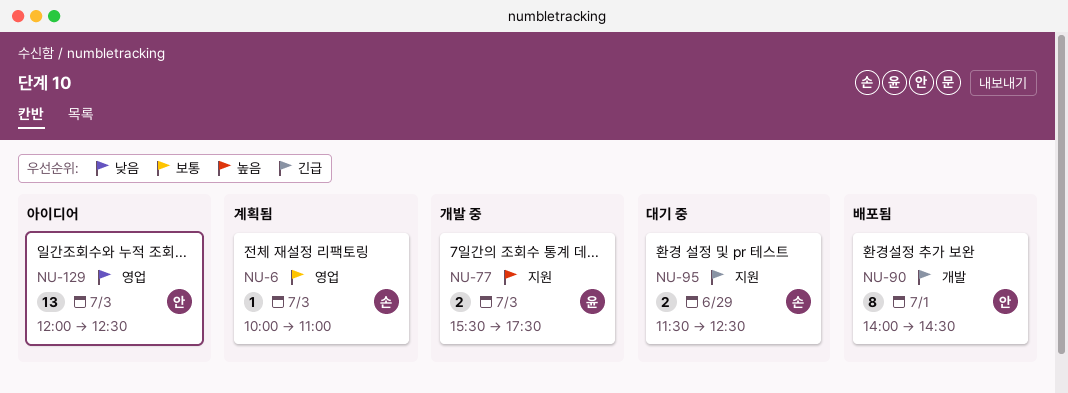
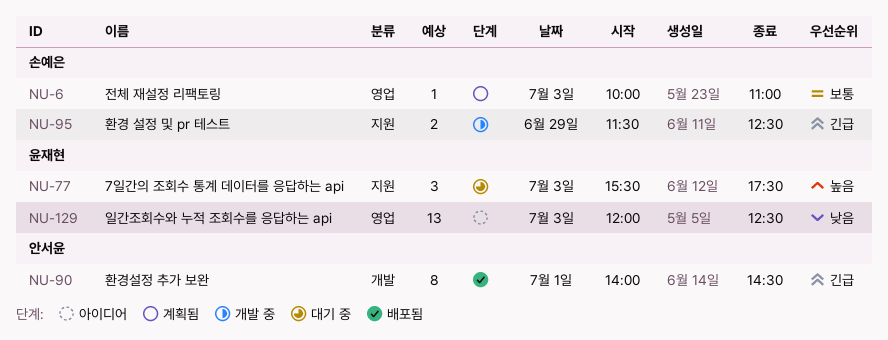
NU-77, status: 개발 중 -> 대기 중
NU-77, estimate: 2 -> 3
NU-95, status: 대기 중 -> 개발 중
NU-129, owner: 안서윤 -> 윤재현

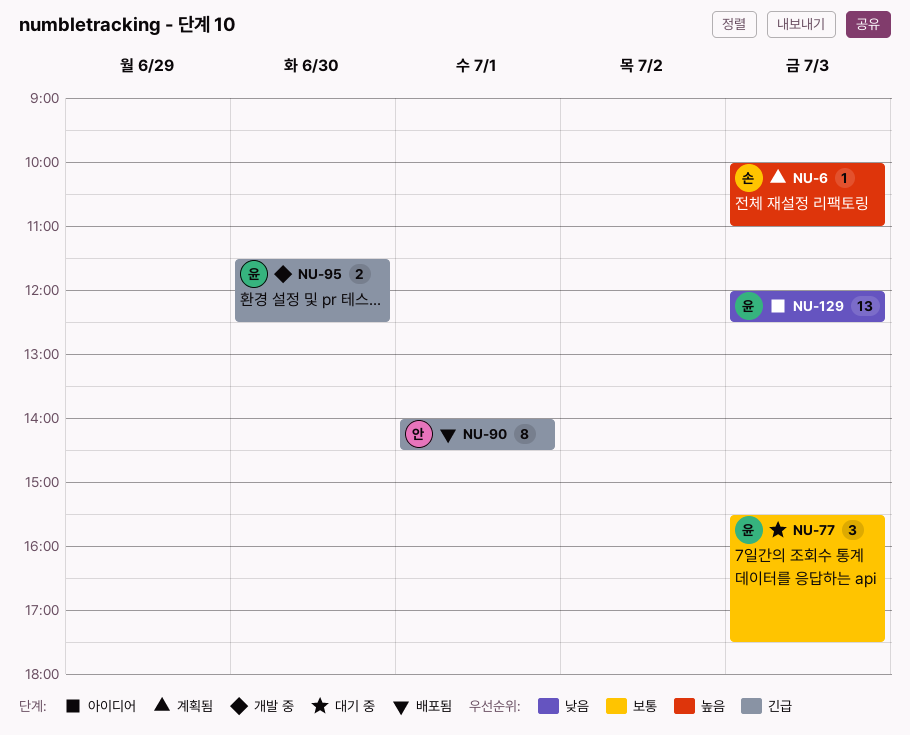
NU-6, priority: 보통 -> 높음
NU-77, priority: 높음 -> 보통
NU-95, owner: 손예은 -> 윤재현
NU-95, day: Jun 29 -> Jun 30

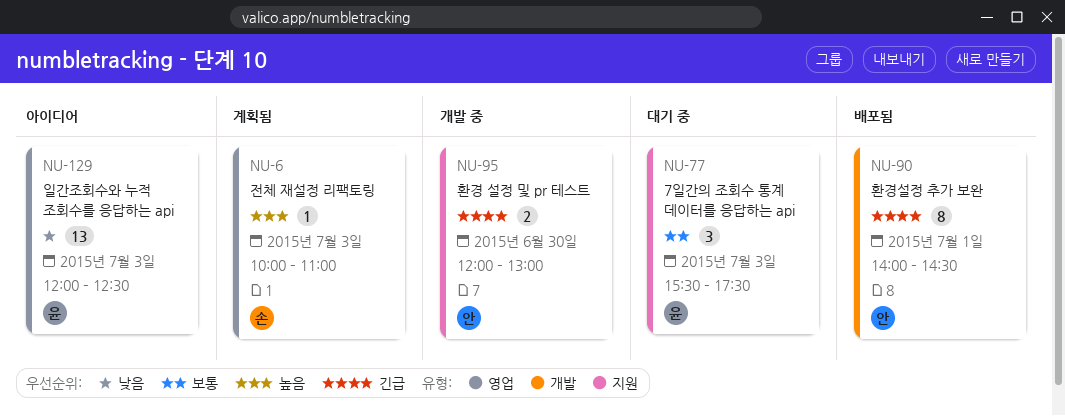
NU-95, owner: 윤 -> 안
NU-95, begins: 11:30 -> 12:00
NU-95, ends: 12:30 -> 13:00

